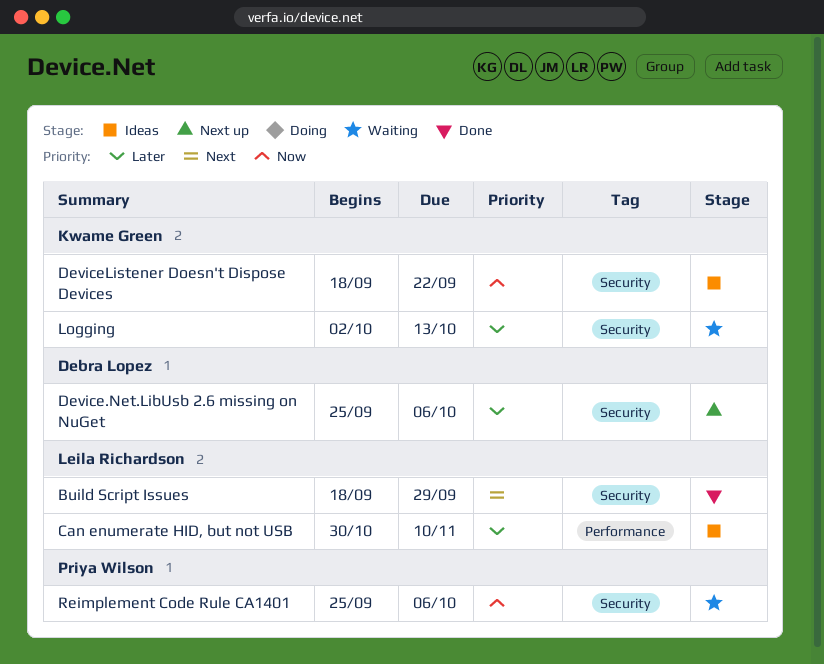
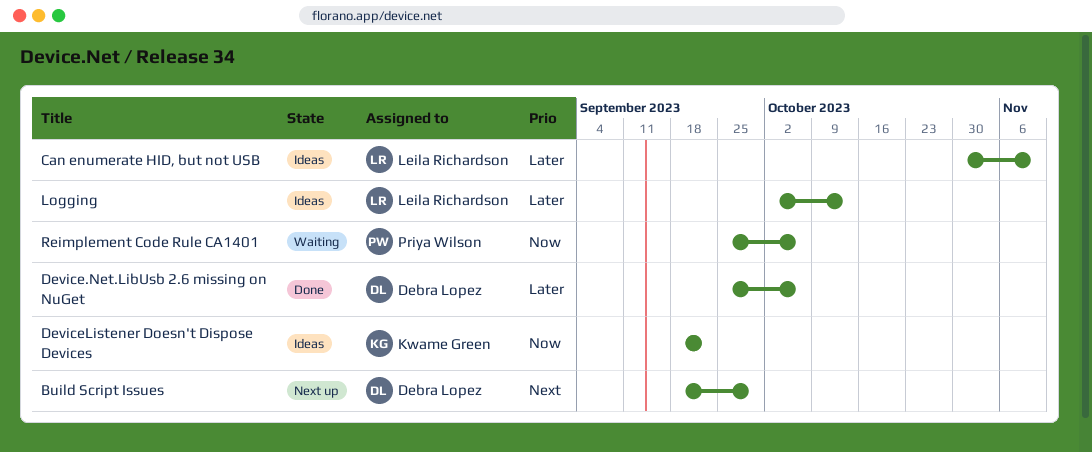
Build Script Issues, status: Done -> Next up
Build Script Issues, owner: Leila Richardson -> Debra Lopez
Device.Net.LibUsb 2.6 missing on NuGet, status: Next up -> Done
Logging, status: Waiting -> Ideas
Logging, owner: Kwame Green -> Leila Richardson

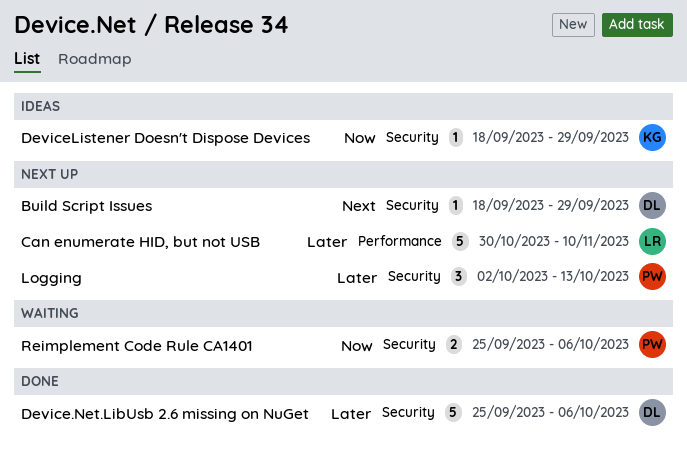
Can enumerate HID, but not USB, status: Ideas -> Next up
DeviceListener Doesn't Dispose Devices, due: Sep 22 -> Sep 29
Logging, status: Ideas -> Next up
Logging, owner: Leila Richardson -> Priya Wilson

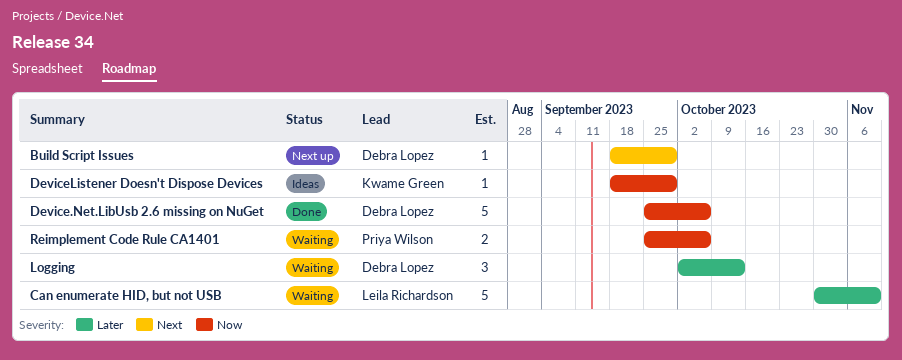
Can enumerate HID, but not USB, status: Next up -> Waiting
Device.Net.LibUsb 2.6 missing on NuGet, priority: Later -> Now
Logging, status: Next up -> Waiting
Logging, owner: Priya Wilson -> Debra Lopez

